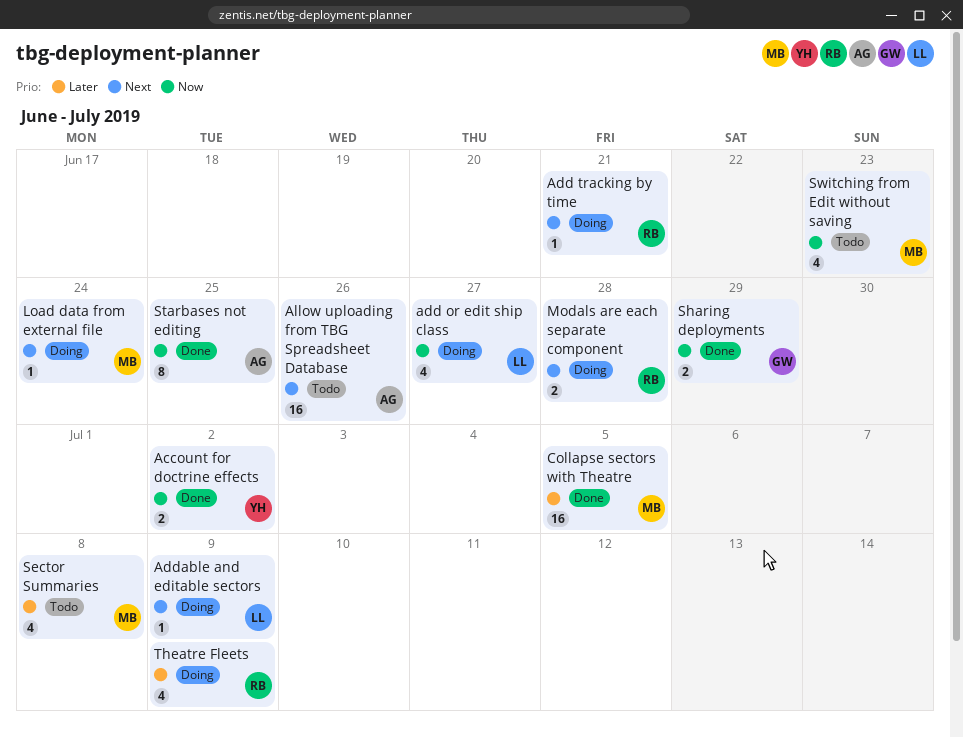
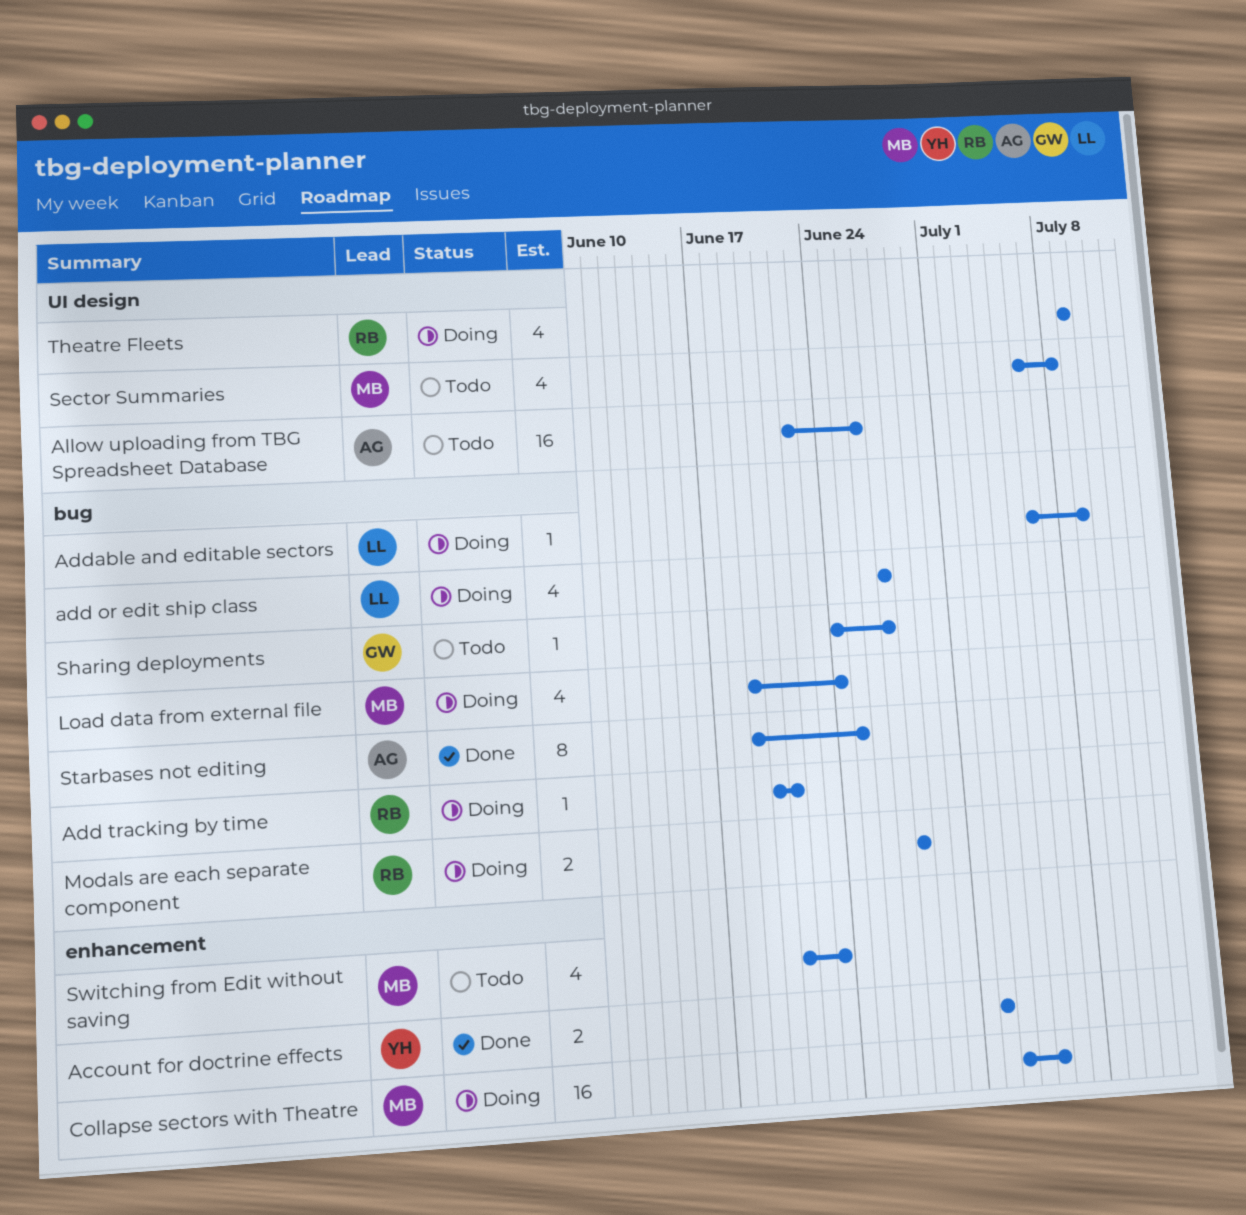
Collapse sectors with Theatre, status: Done -> Doing
Load data from external file, estimate: 1 -> 4
Sharing deployments, status: Done -> Todo
Sharing deployments, estimate: 2 -> 1
Sharing deployments, due: Jun 29 -> Jun 27

